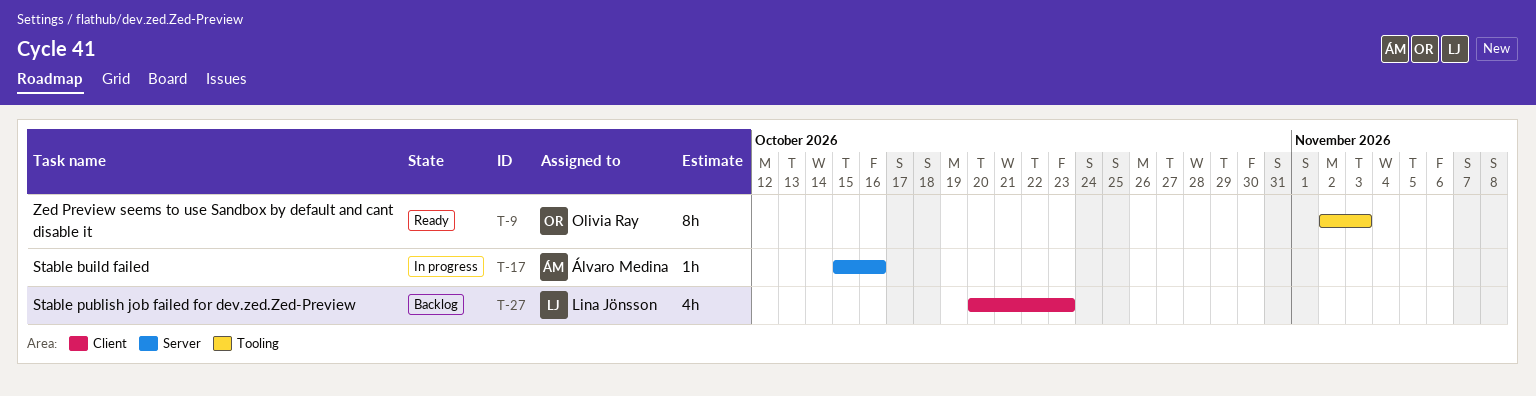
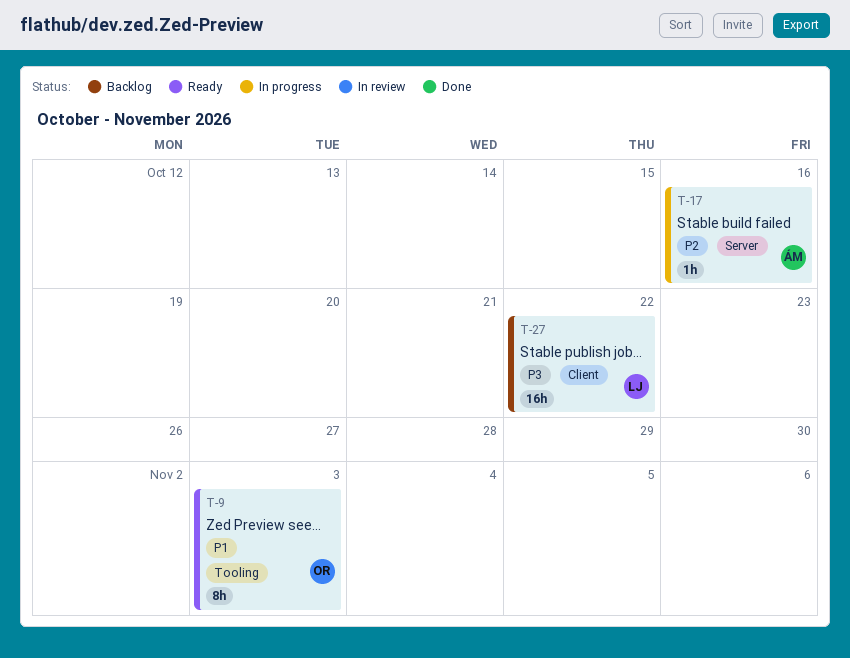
T-27, estimate: 4h -> 16h
T-27, due: Oct 23 -> Oct 22

